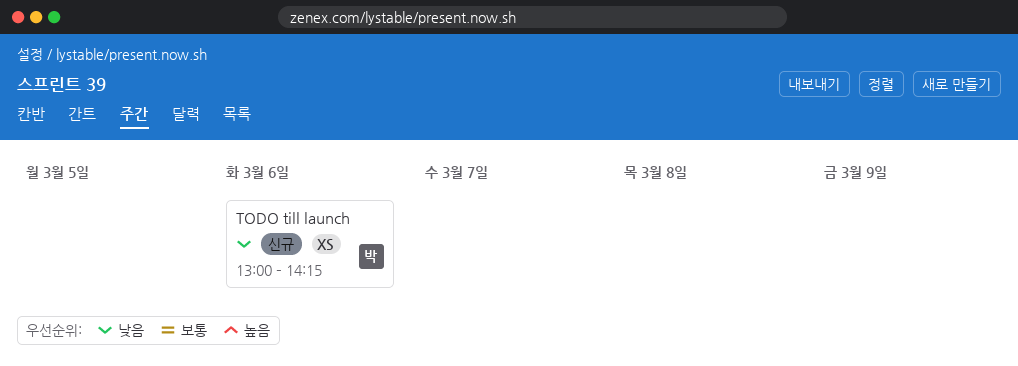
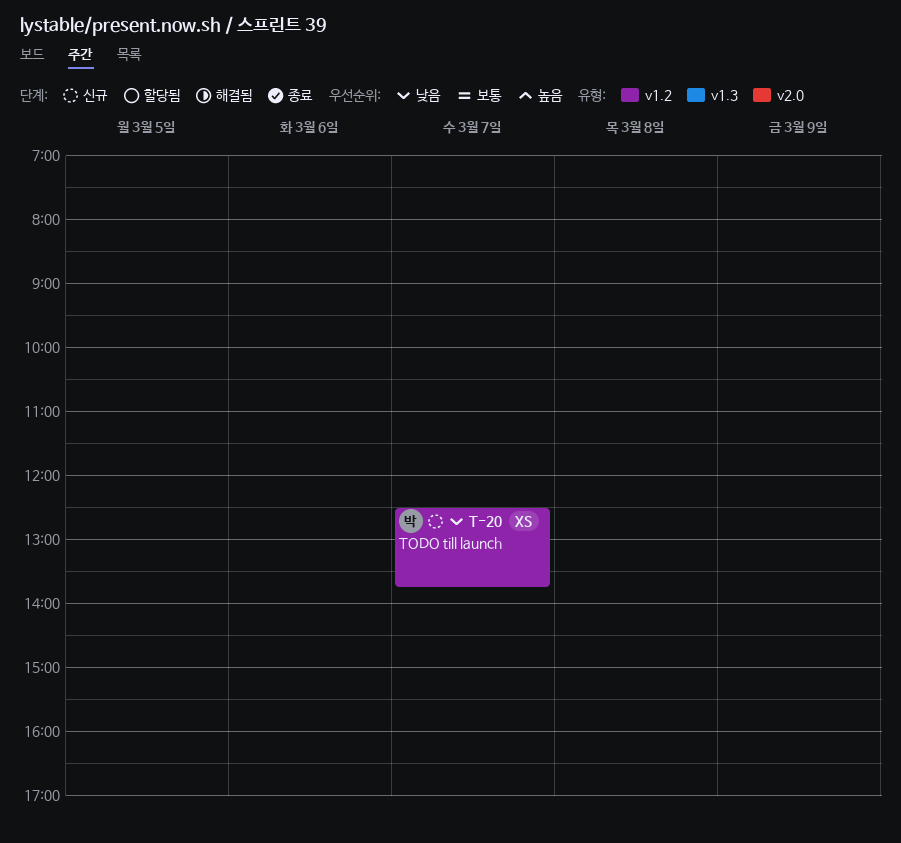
TODO till launch, day: Mar 6 -> Mar 7
TODO till launch, begins: 13:00 -> 12:30
TODO till launch, ends: 14:15 -> 13:45

